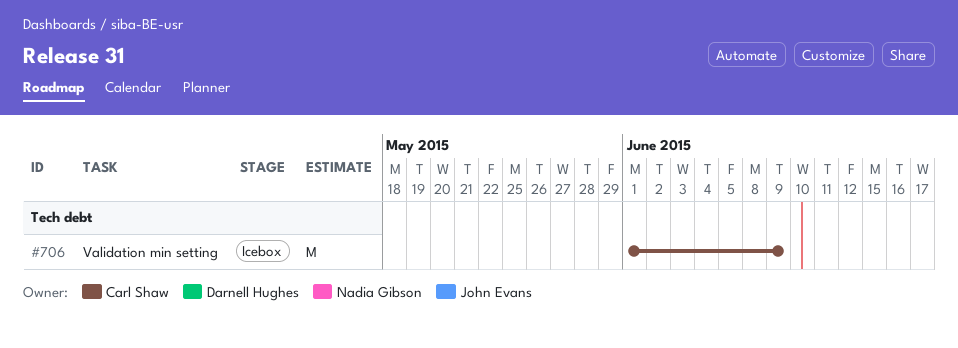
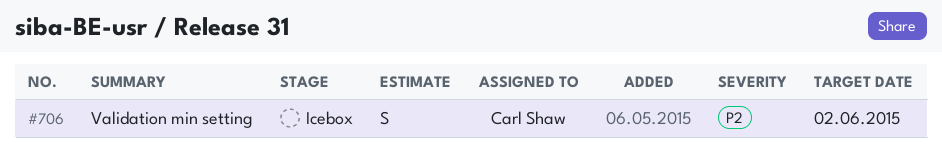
#706, estimate: M -> S
#706, due: Jun 9 -> Jun 2

